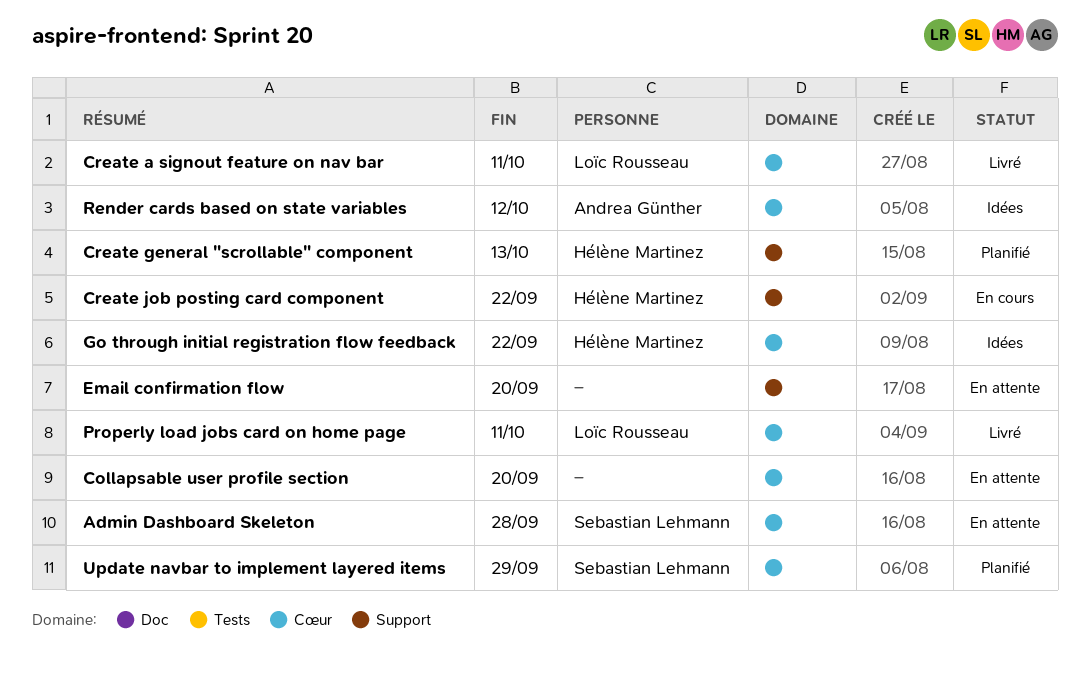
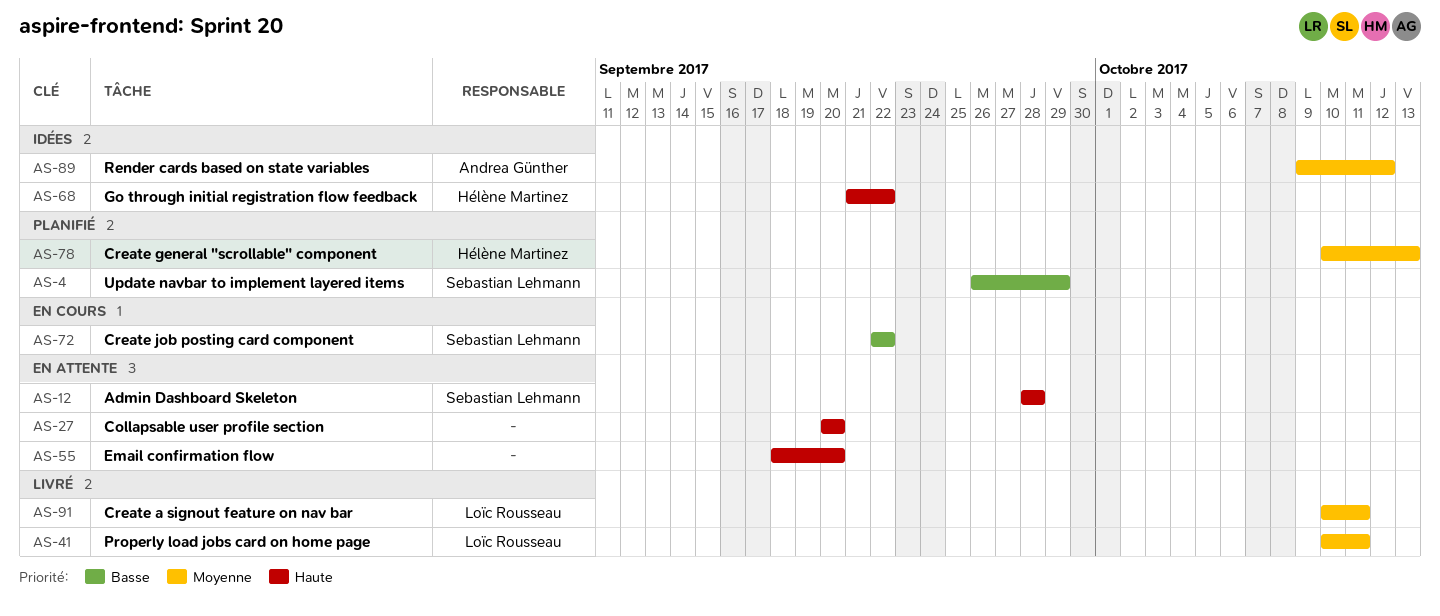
Create job posting card component, owner: Hélène Martinez -> Sebastian Lehmann

